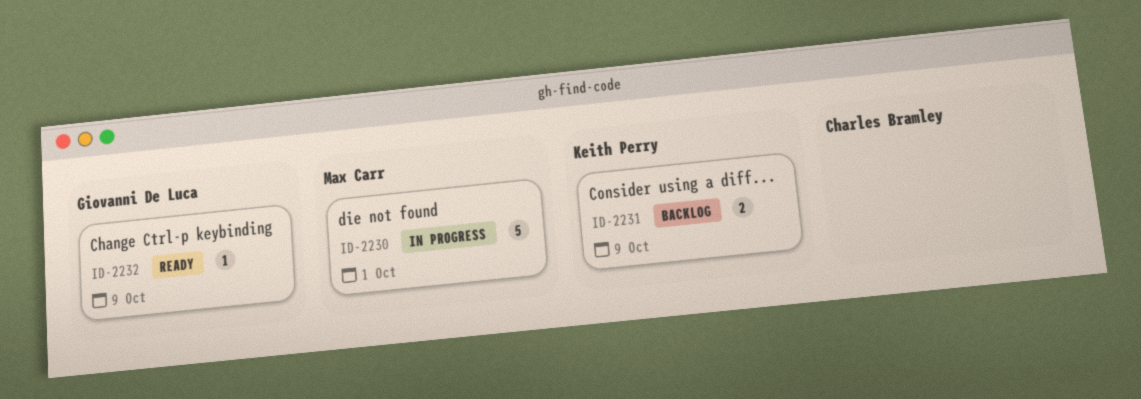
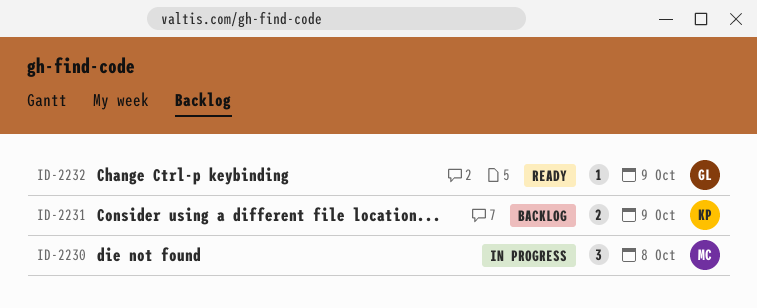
ID-2230, estimate: 5 -> 3
ID-2230, due: Oct 1 -> Oct 8

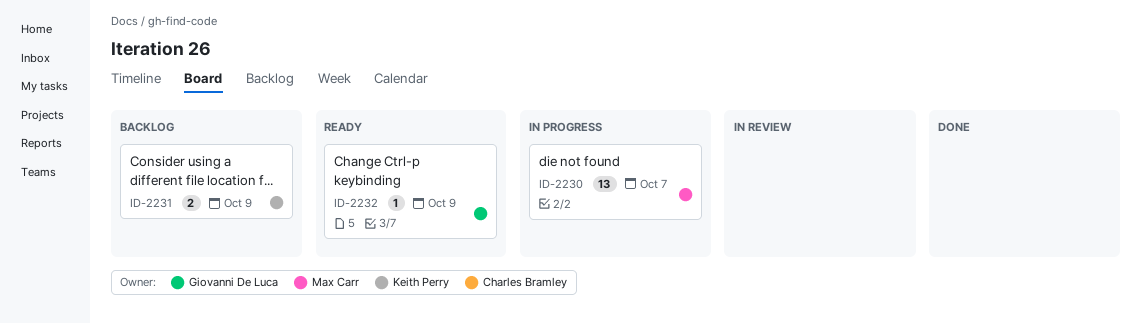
ID-2230, estimate: 3 -> 13
ID-2230, due: Oct 8 -> Oct 7

